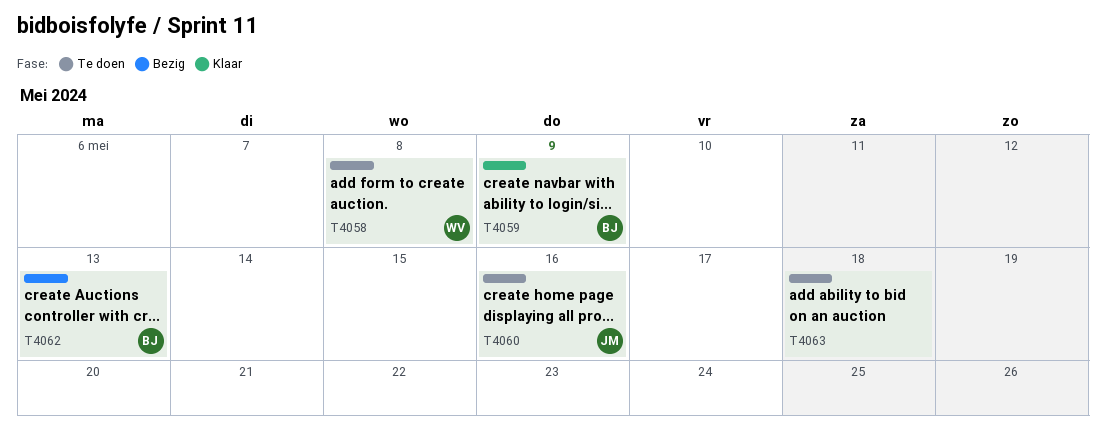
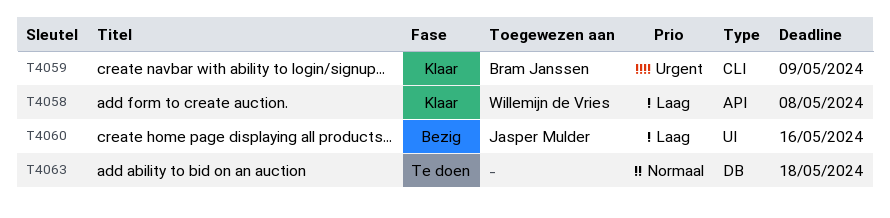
T4058, status: Te doen -> Klaar
T4060, status: Te doen -> Bezig
T4062: present -> none

